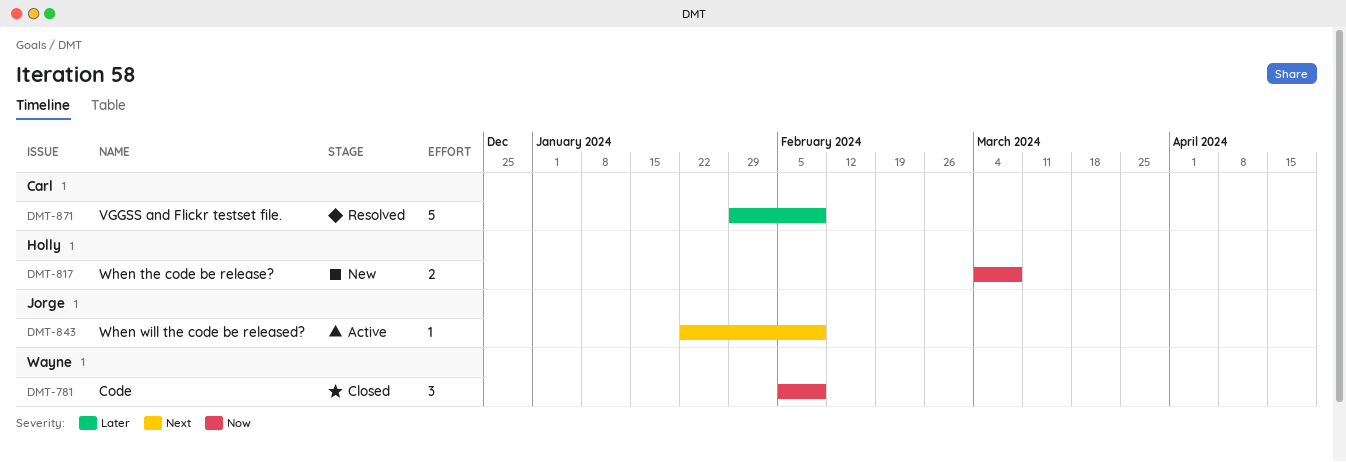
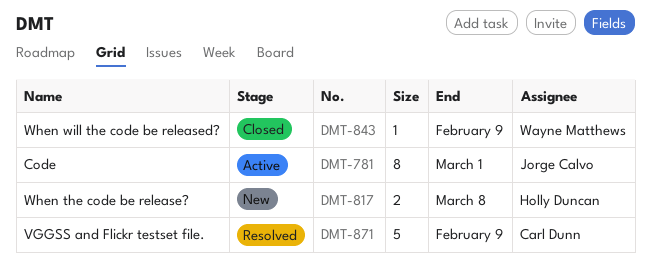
DMT-781, status: Closed -> Active
DMT-781, owner: Wayne Matthews -> Jorge Calvo
DMT-781, estimate: 3 -> 8
DMT-781, due: Feb 9 -> Mar 1
DMT-843, status: Active -> Closed
DMT-843, owner: Jorge Calvo -> Wayne Matthews

